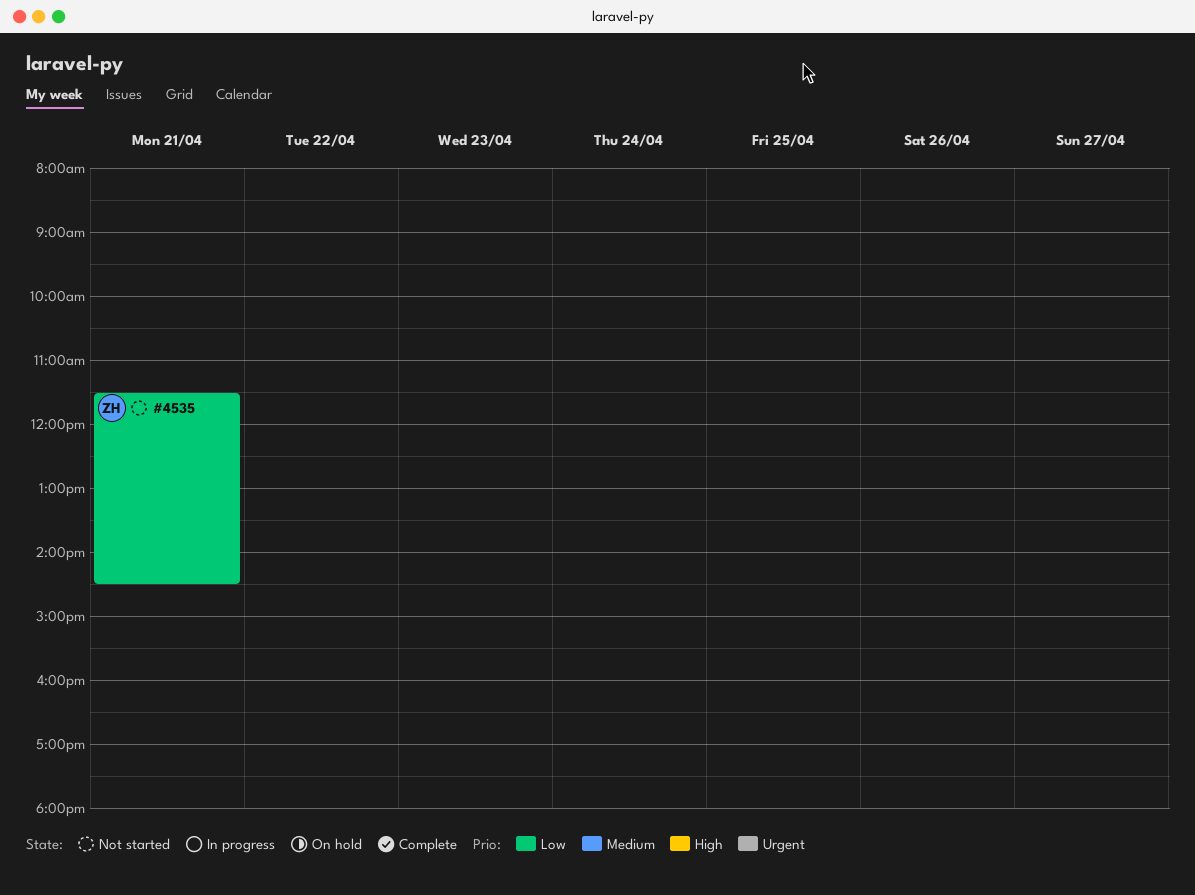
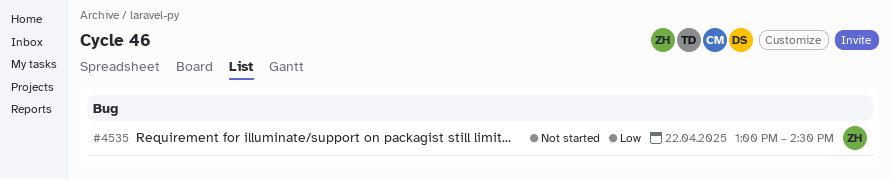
#4535, day: Apr 21 -> Apr 22
#4535, begins: 11:30 -> 13:00

